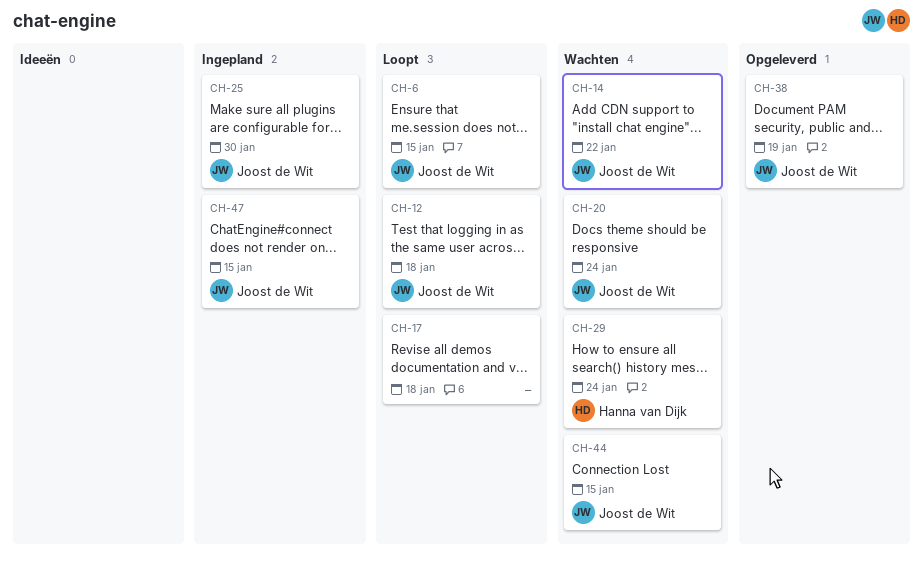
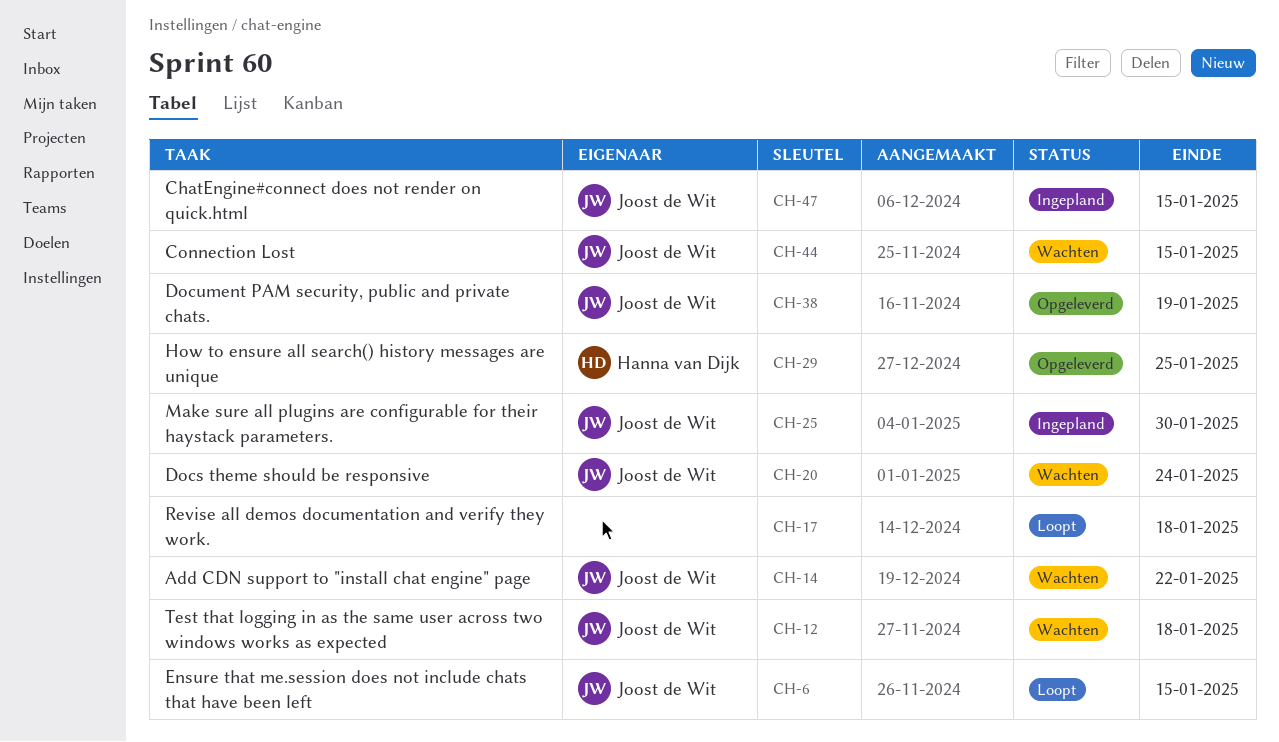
CH-12, status: Loopt -> Wachten
CH-29, status: Wachten -> Opgeleverd
CH-29, due: Jan 24 -> Jan 25

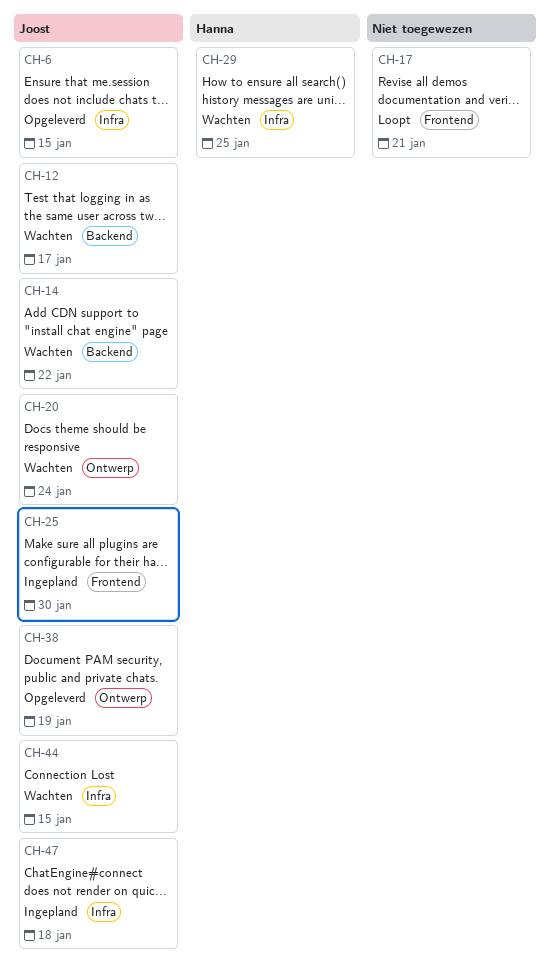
CH-6, status: Loopt -> Opgeleverd
CH-12, due: Jan 18 -> Jan 17
CH-17, due: Jan 18 -> Jan 21
CH-29, status: Opgeleverd -> Wachten
CH-47, due: Jan 15 -> Jan 18

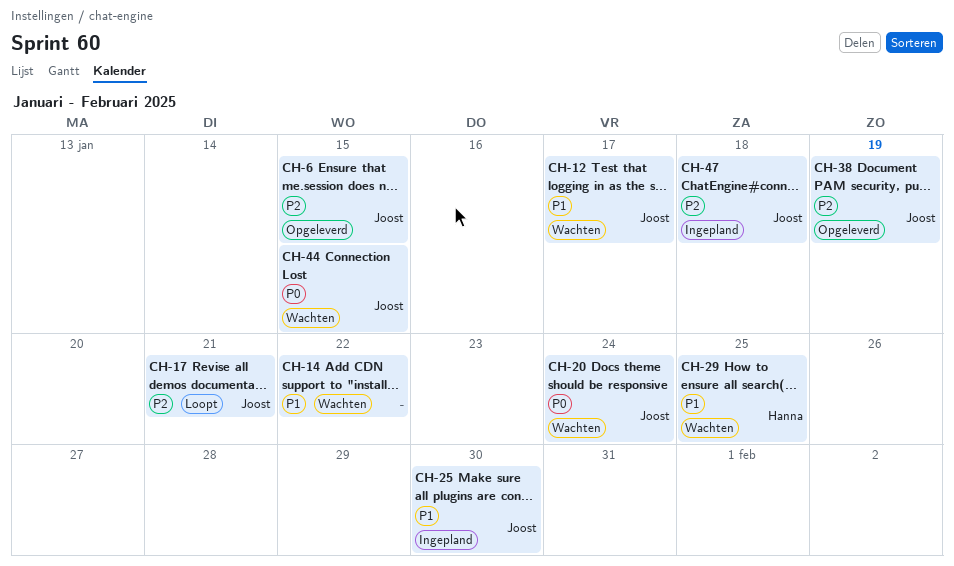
CH-14, owner: Joost -> none
CH-17, owner: none -> Joost

